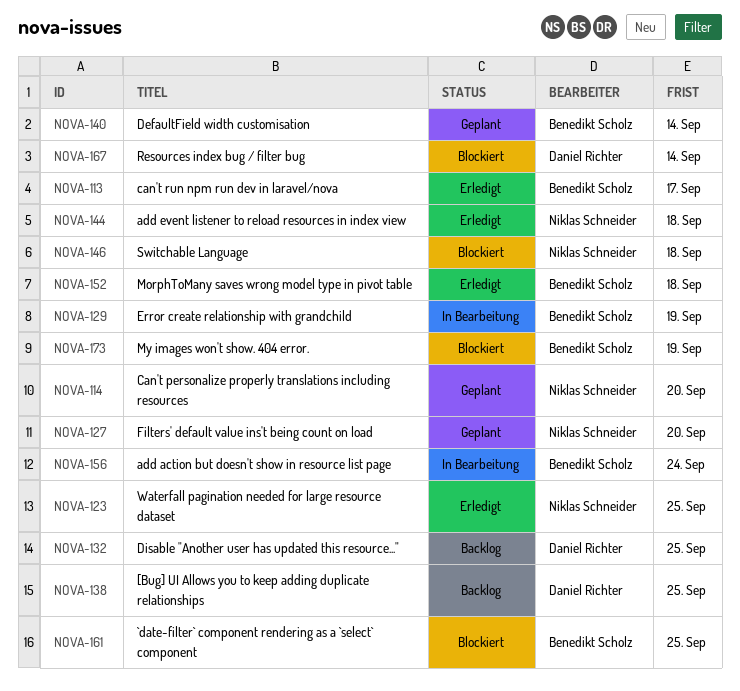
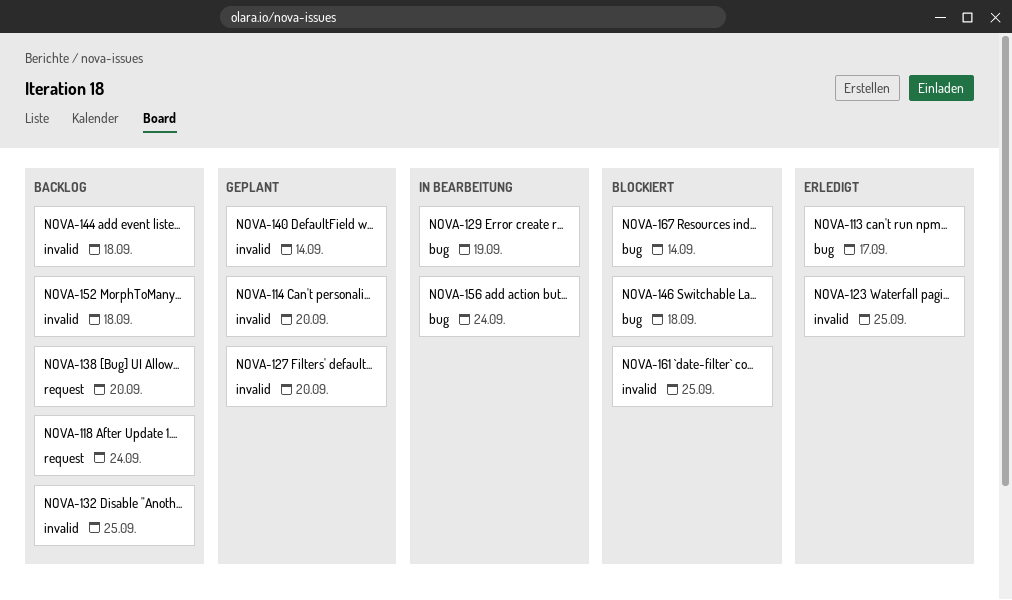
NOVA-118: none -> present
NOVA-138, due: Sep 25 -> Sep 20
NOVA-144, status: Erledigt -> Backlog
NOVA-152, status: Erledigt -> Backlog
NOVA-173: present -> none

